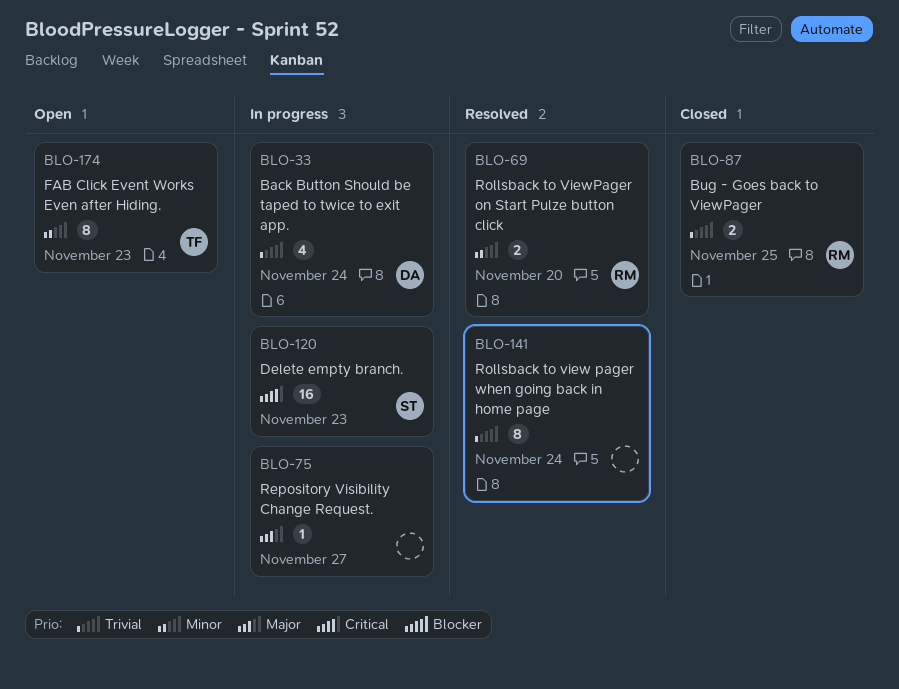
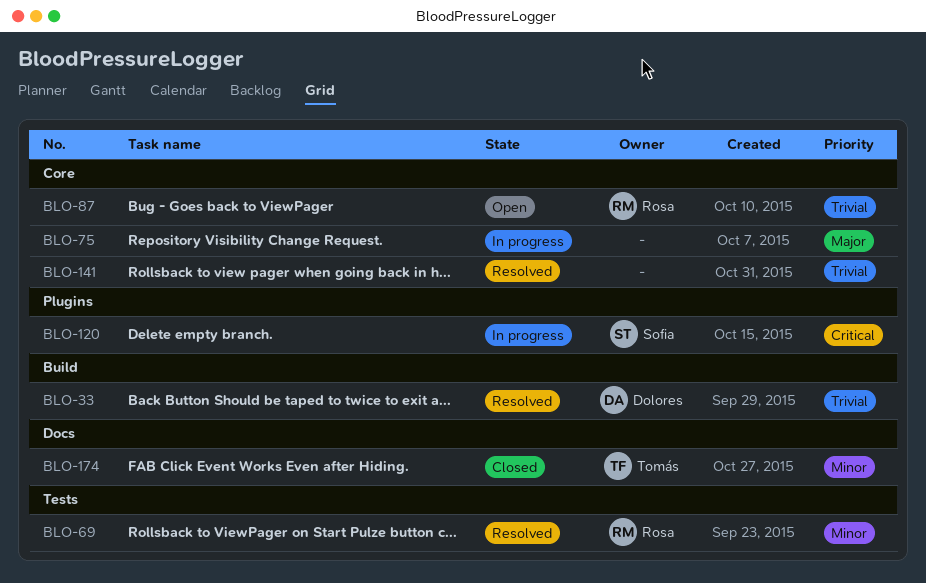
BLO-33, status: In progress -> Resolved
BLO-87, status: Closed -> Open
BLO-174, status: Open -> Closed

